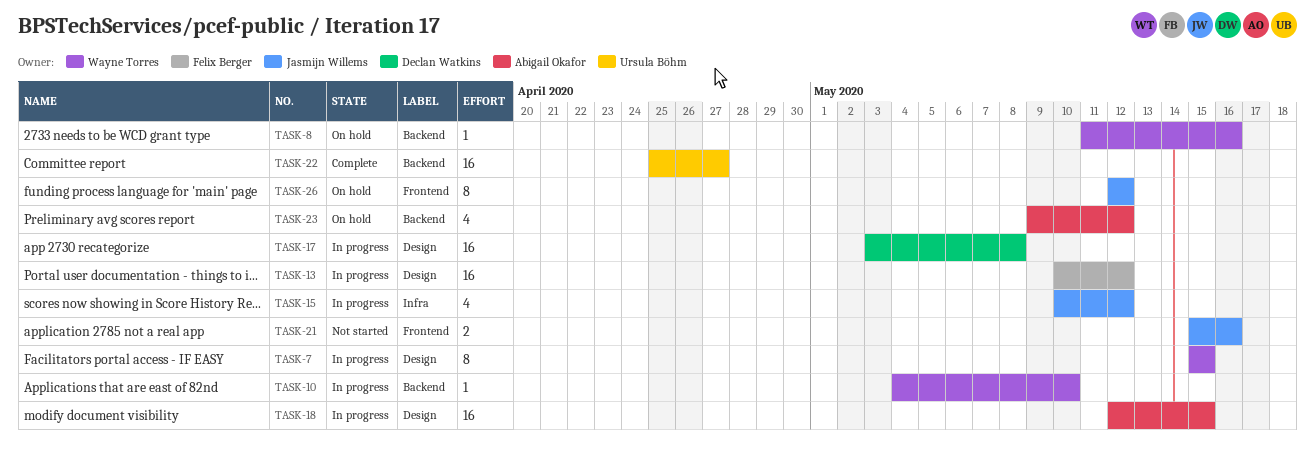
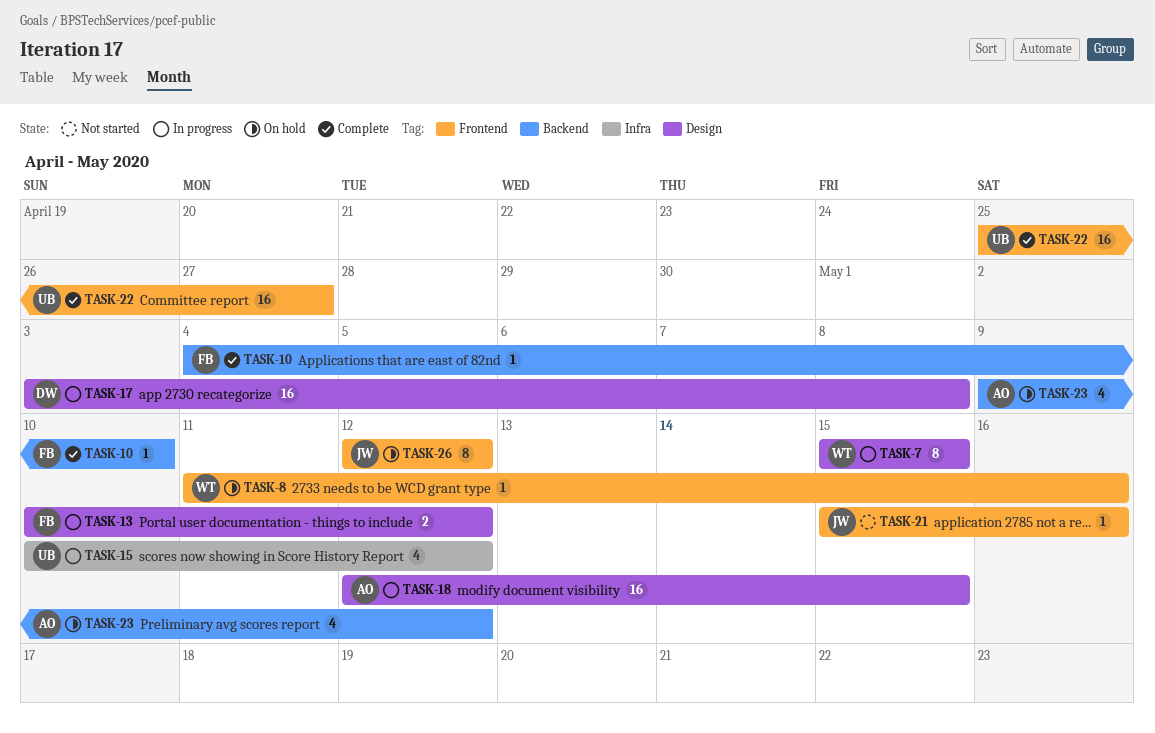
TASK-8, label: Backend -> Frontend
TASK-10, status: In progress -> Complete
TASK-10, owner: Wayne Torres -> Felix Berger
TASK-13, estimate: 16 -> 2
TASK-15, owner: Jasmijn Willems -> Ursula Böhm
TASK-21, estimate: 2 -> 1
TASK-22, label: Backend -> Frontend

